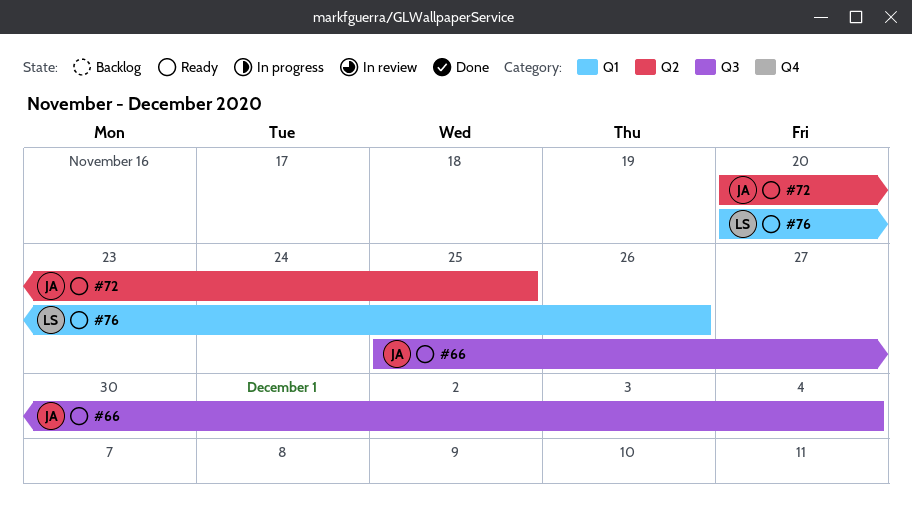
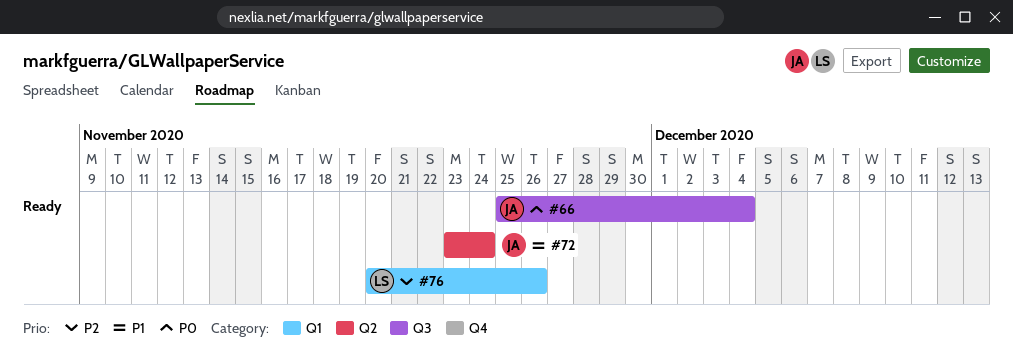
#72, start: Nov 20 -> Nov 23
#72, due: Nov 25 -> Nov 24

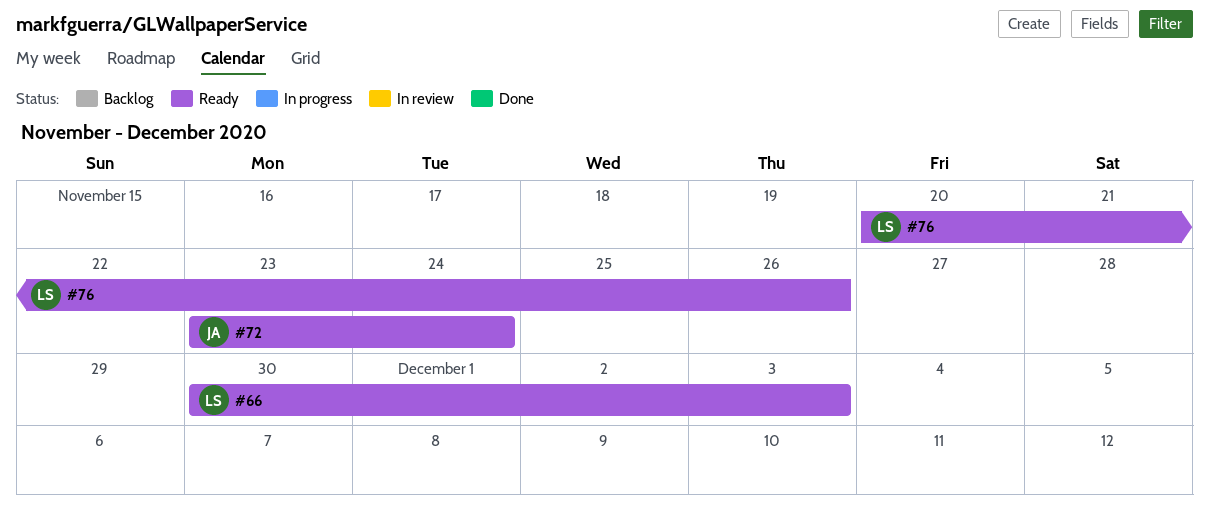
#66, owner: JA -> LS
#66, start: Nov 25 -> Nov 30
#66, due: Dec 4 -> Dec 3

